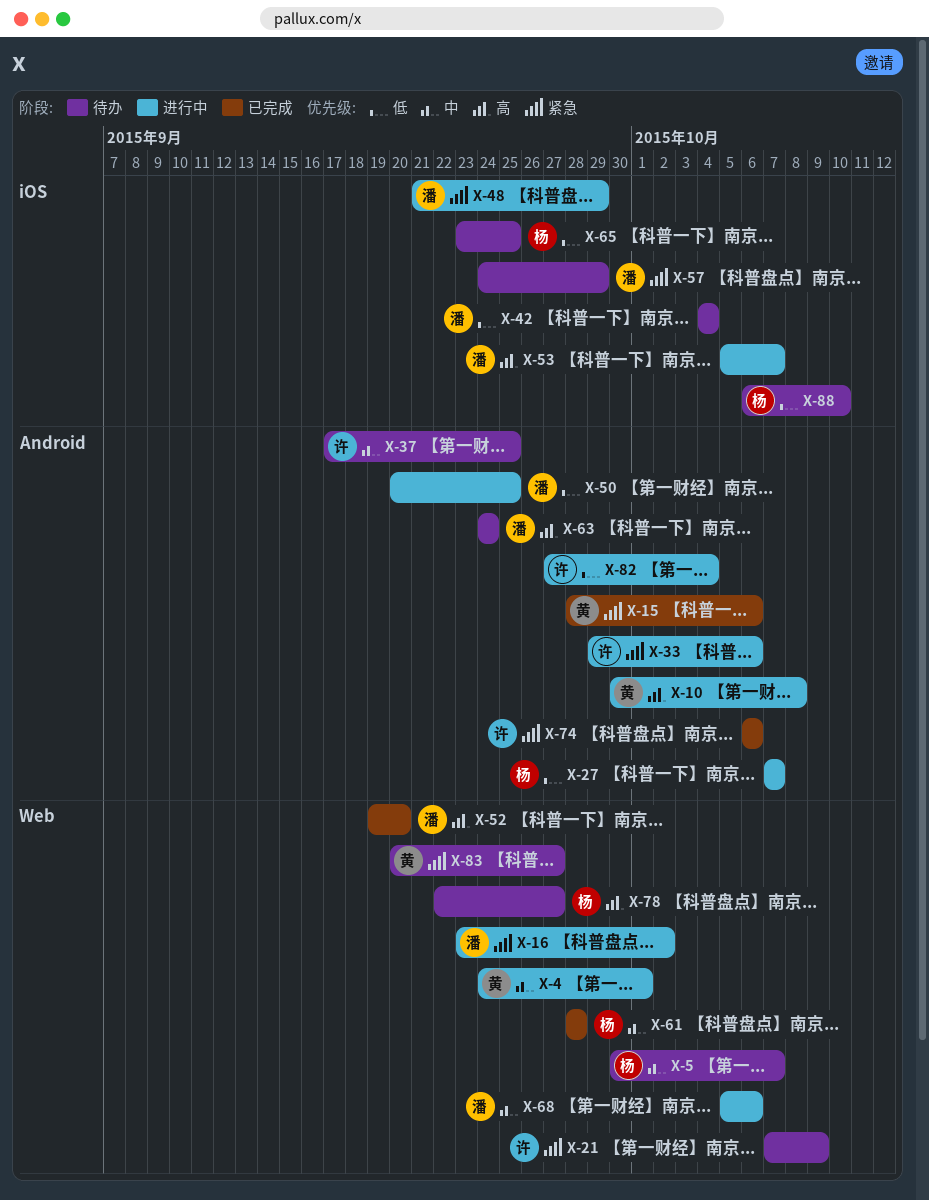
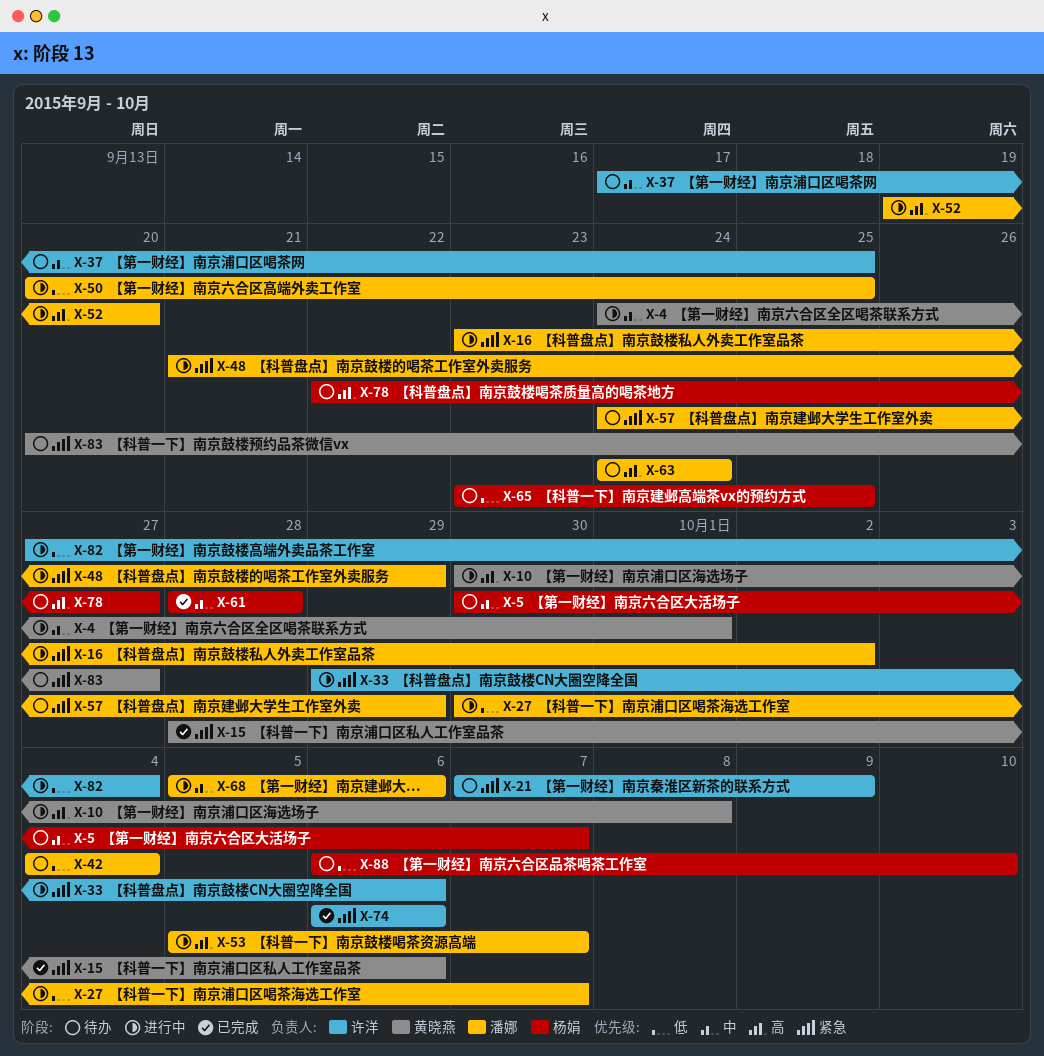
X-27, owner: 杨娟 -> 潘娜
X-27, start: Oct 7 -> Sep 30
X-52, status: 已完成 -> 进行中

